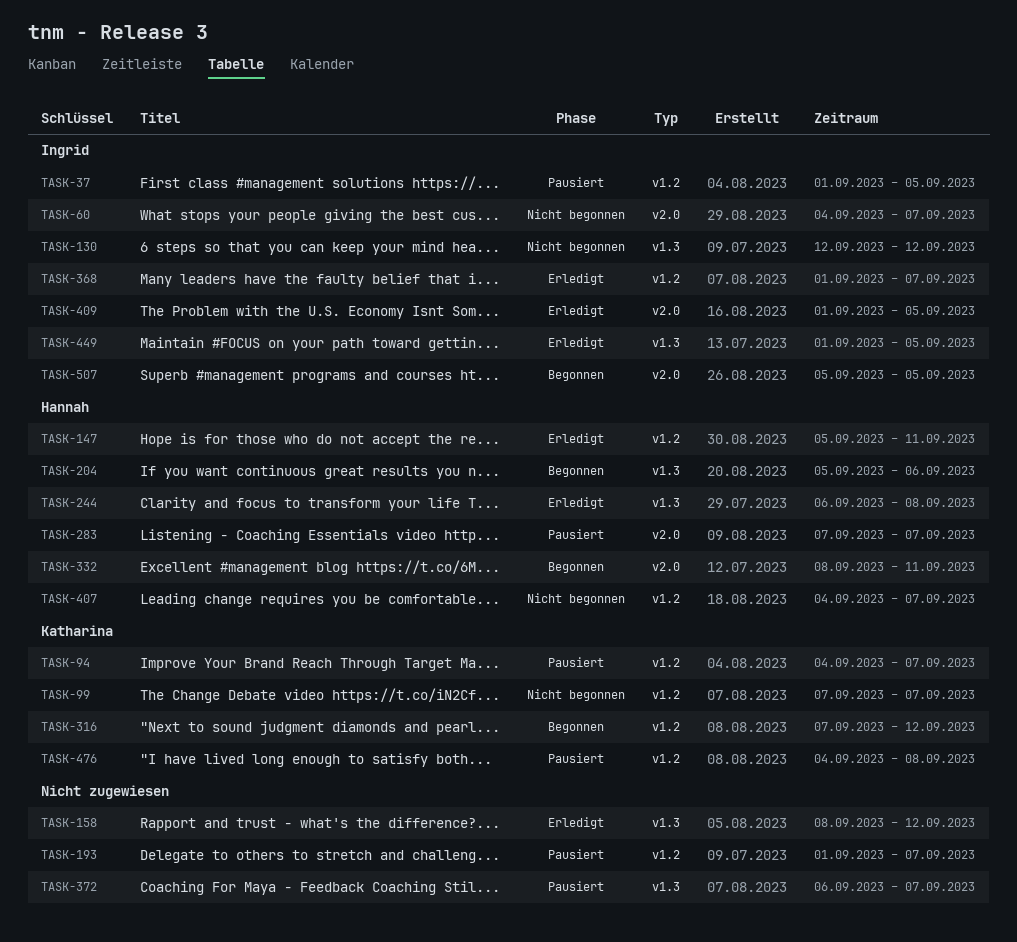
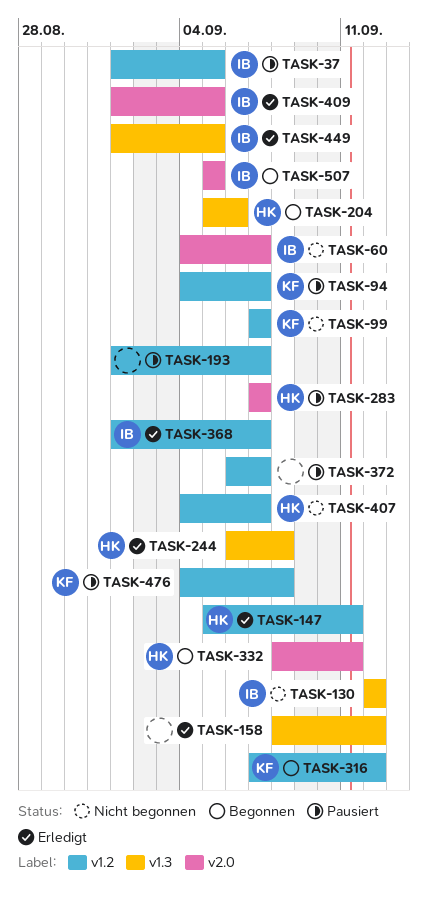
TASK-372, label: v1.3 -> v1.2

